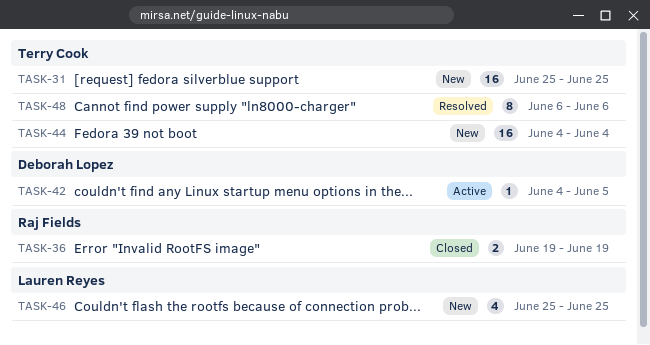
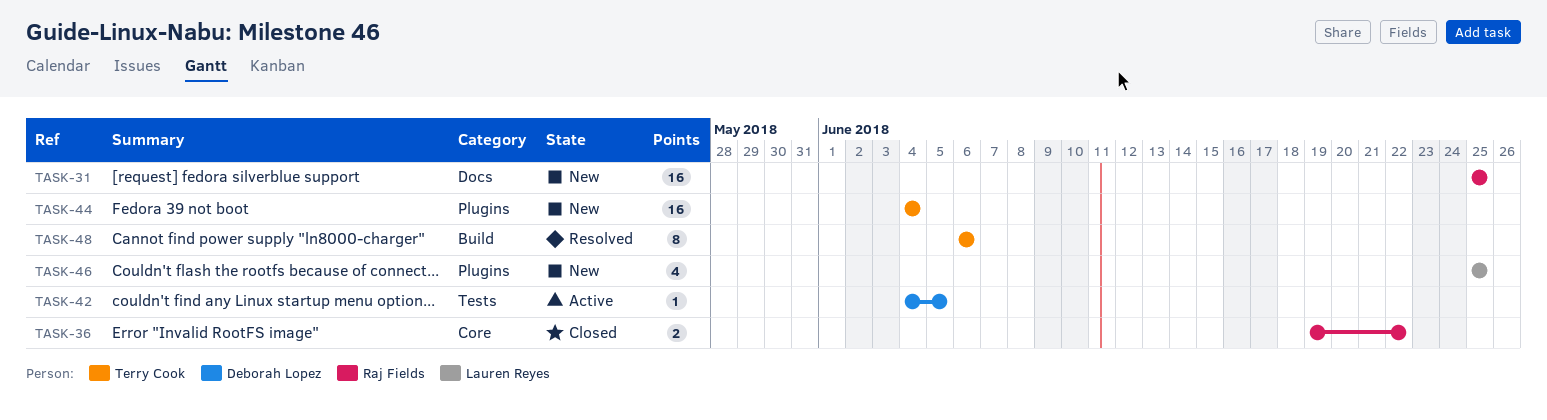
TASK-31, owner: Terry Cook -> Raj Fields
TASK-36, due: Jun 19 -> Jun 22

